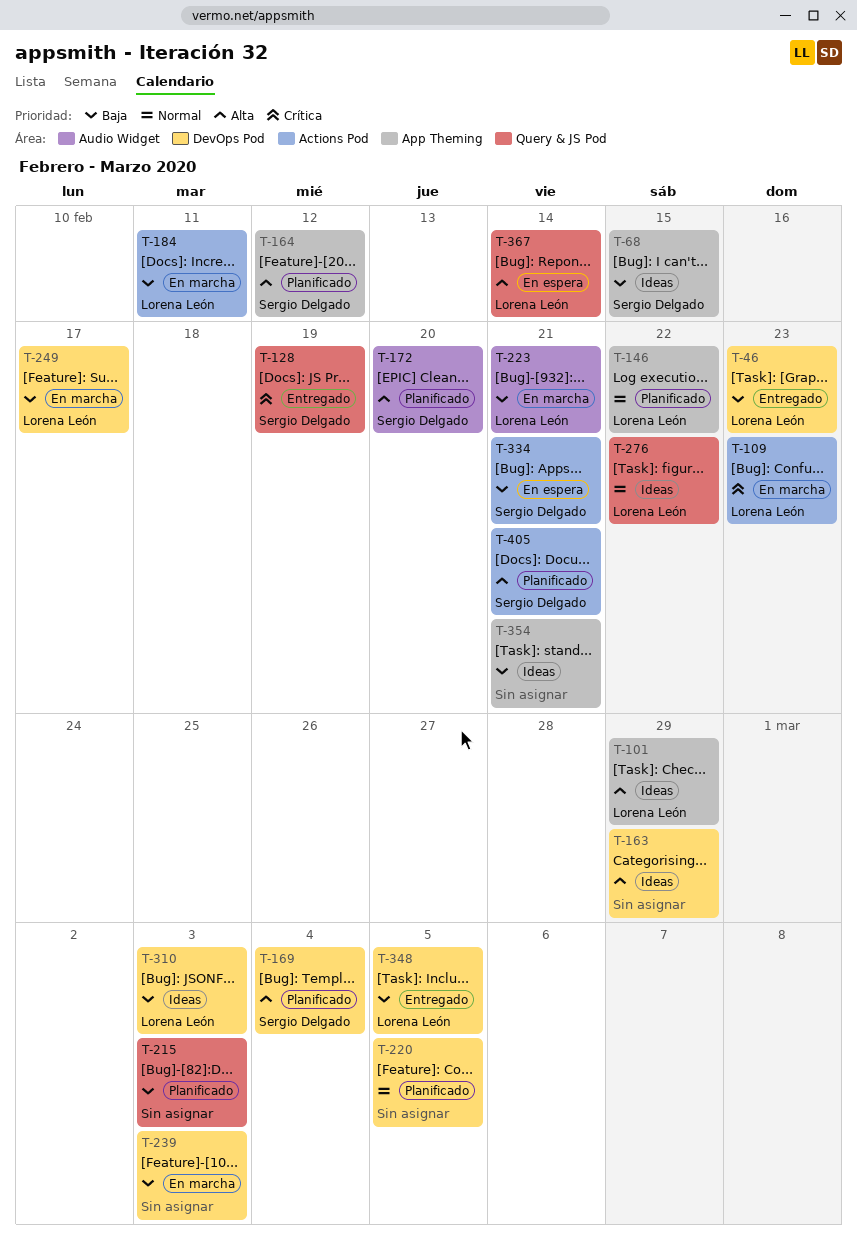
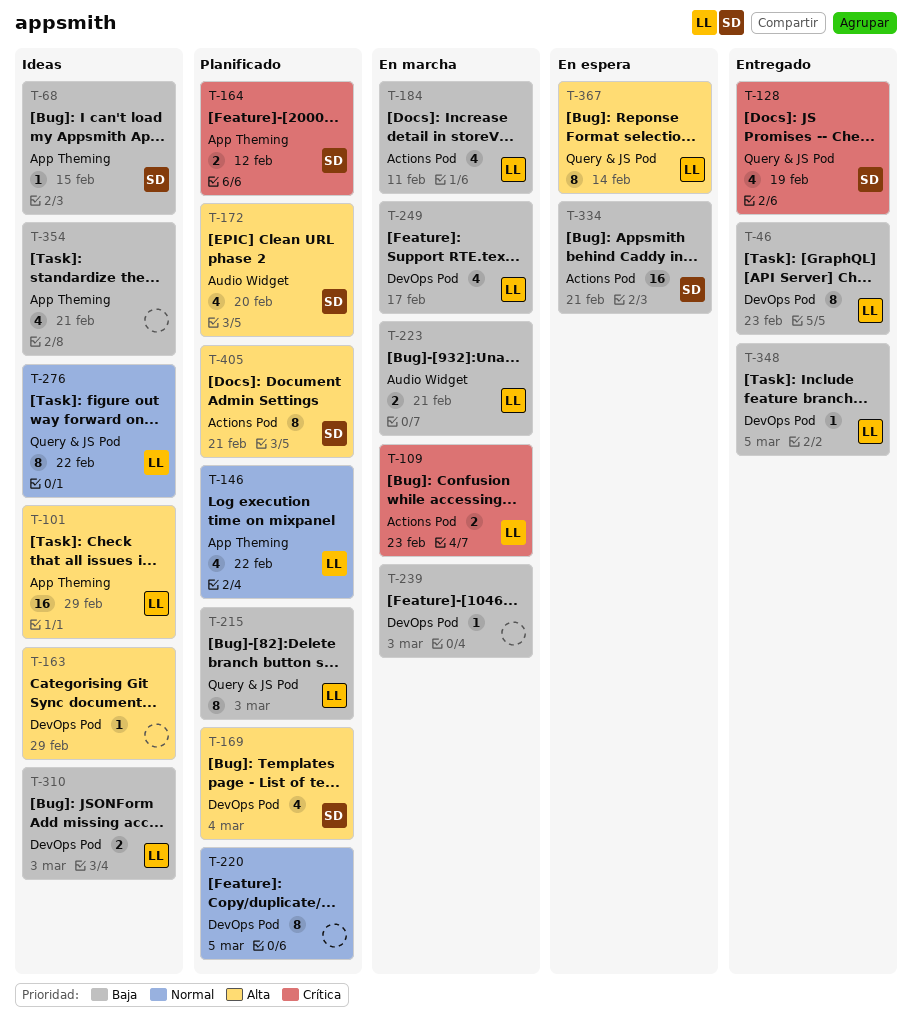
T-164, priority: Alta -> Crítica
T-215, owner: none -> Lorena León

